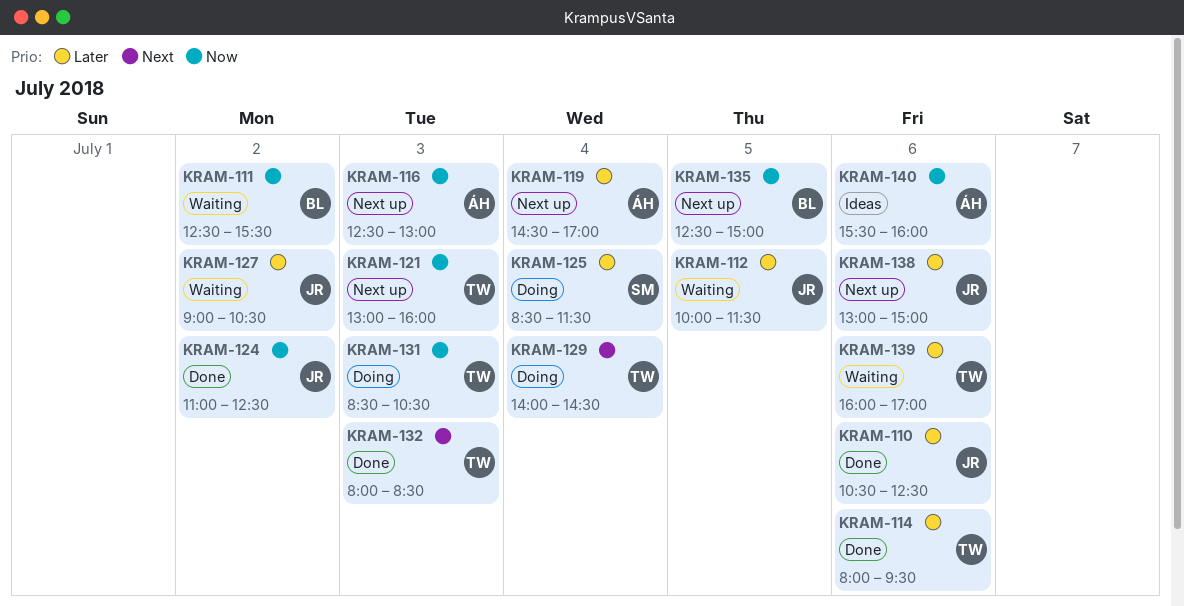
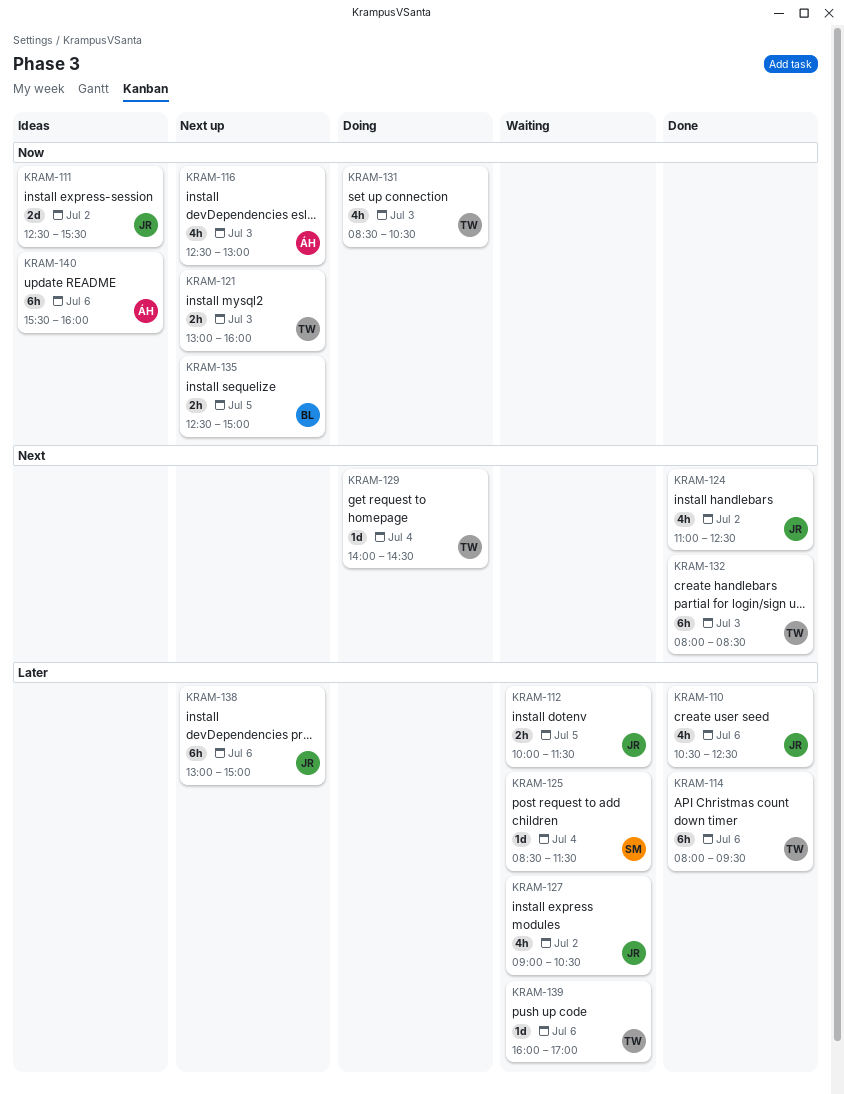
KRAM-111, status: Waiting -> Ideas
KRAM-111, owner: BL -> JR
KRAM-119: present -> none
KRAM-124, priority: Now -> Next
KRAM-125, status: Doing -> Waiting

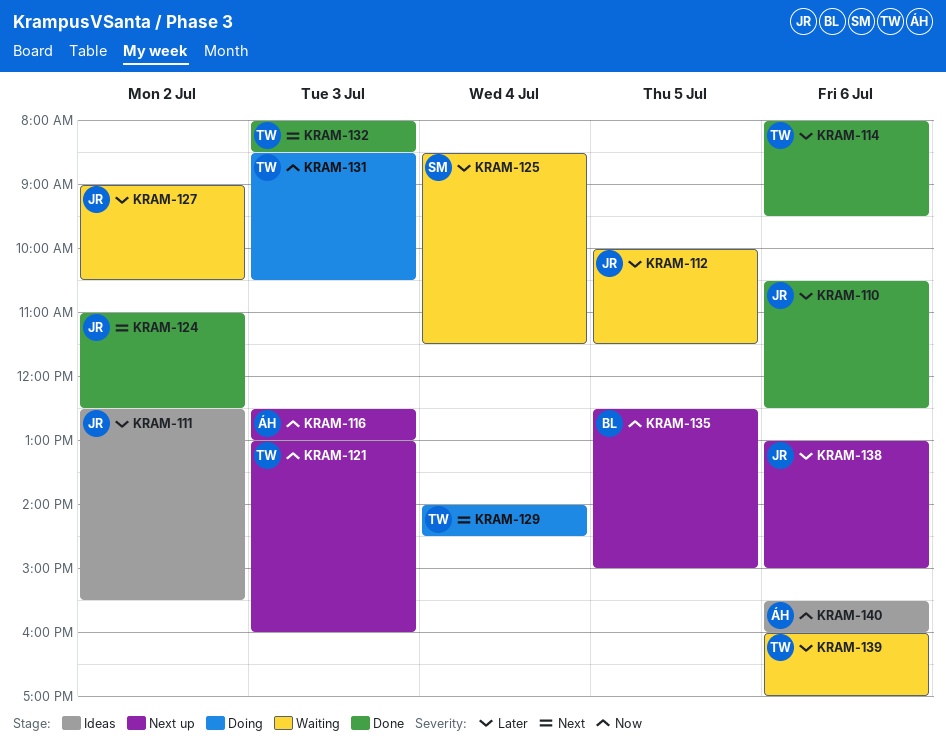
KRAM-111, priority: Now -> Later

